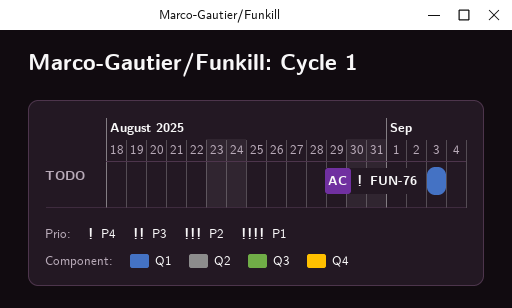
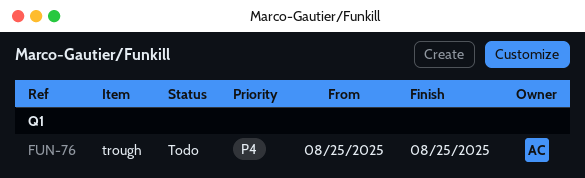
FUN-76, start: Sep 3 -> Aug 25
FUN-76, due: Sep 3 -> Aug 25

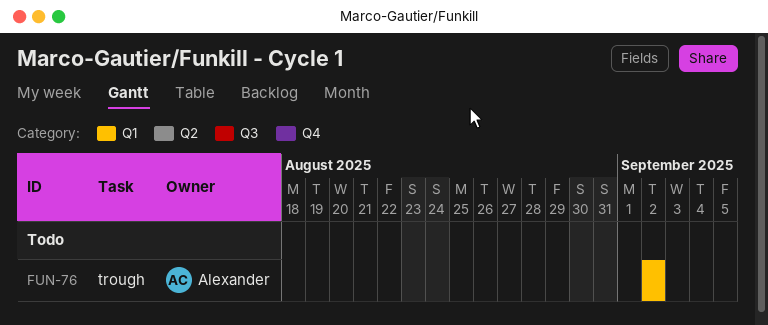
FUN-76, start: Aug 25 -> Sep 2
FUN-76, due: Aug 25 -> Sep 2

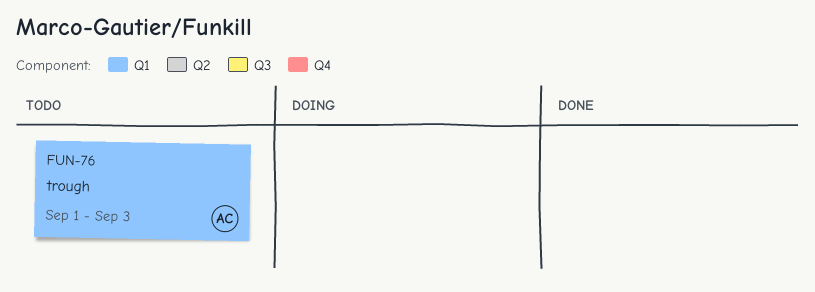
FUN-76, start: Sep 2 -> Sep 1
FUN-76, due: Sep 2 -> Sep 3

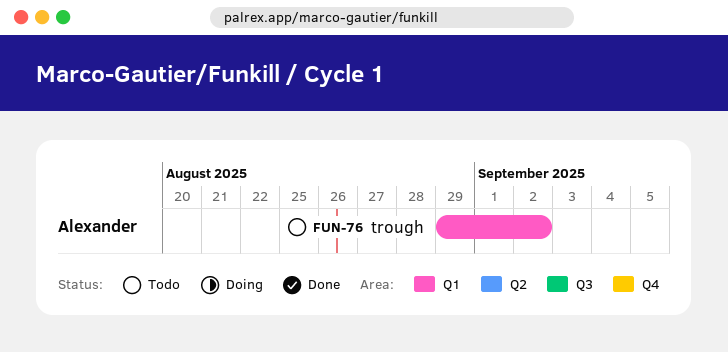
FUN-76, start: Sep 1 -> Aug 29
FUN-76, due: Sep 3 -> Sep 2

